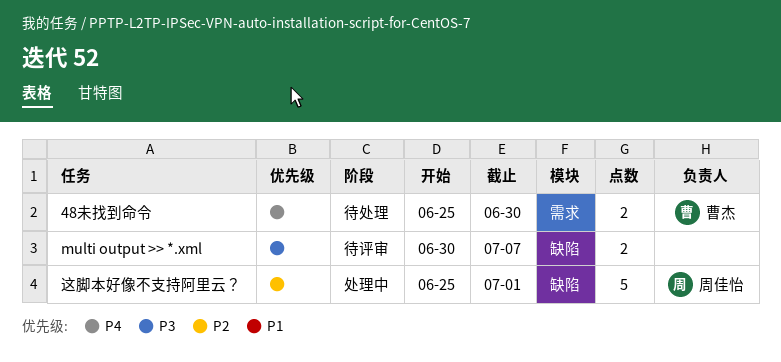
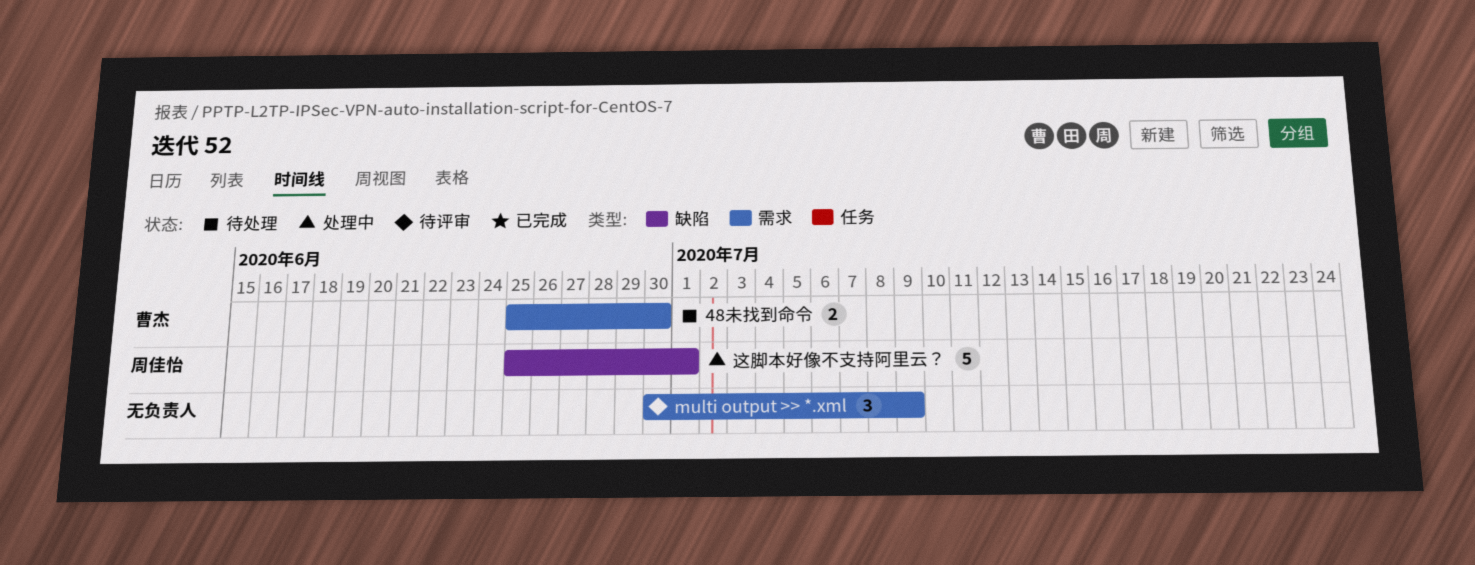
multi output >> *.xml, label: 缺陷 -> 需求
multi output >> *.xml, estimate: 2 -> 3
multi output >> *.xml, due: Jul 7 -> Jul 9

